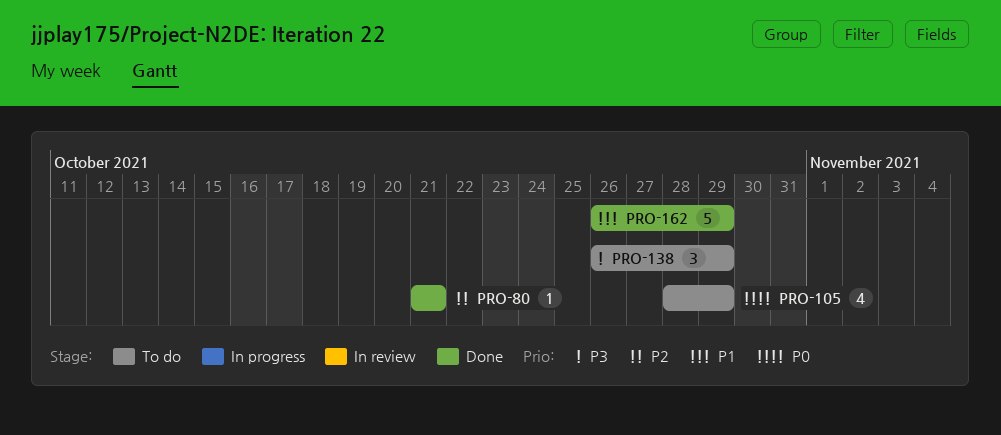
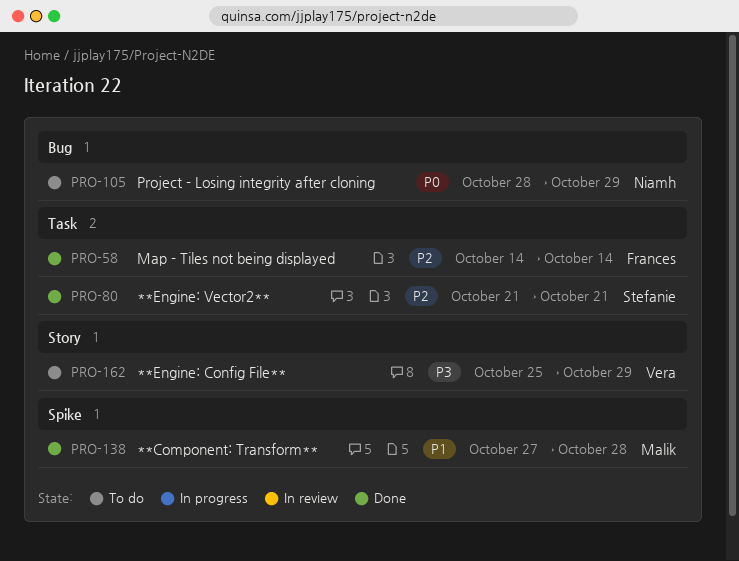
PRO-58: none -> present
PRO-138, status: To do -> Done
PRO-138, priority: P3 -> P1
PRO-138, start: Oct 26 -> Oct 27
PRO-138, due: Oct 29 -> Oct 28
PRO-162, status: Done -> To do
PRO-162, priority: P1 -> P3
PRO-162, start: Oct 26 -> Oct 25

